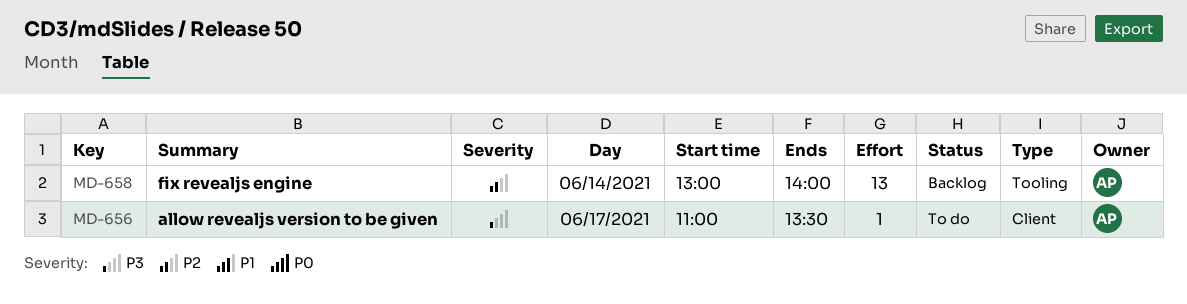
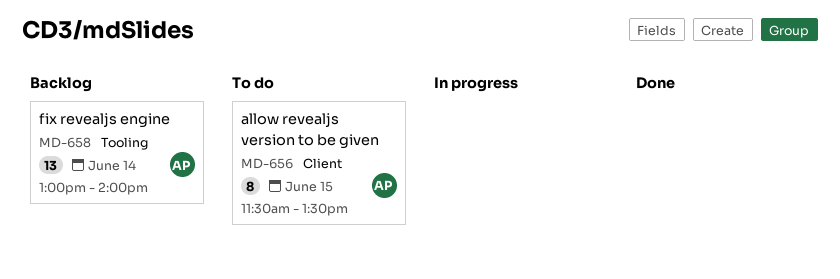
MD-656, estimate: 1 -> 8
MD-656, day: Jun 17 -> Jun 15
MD-656, begins: 11:00 -> 11:30

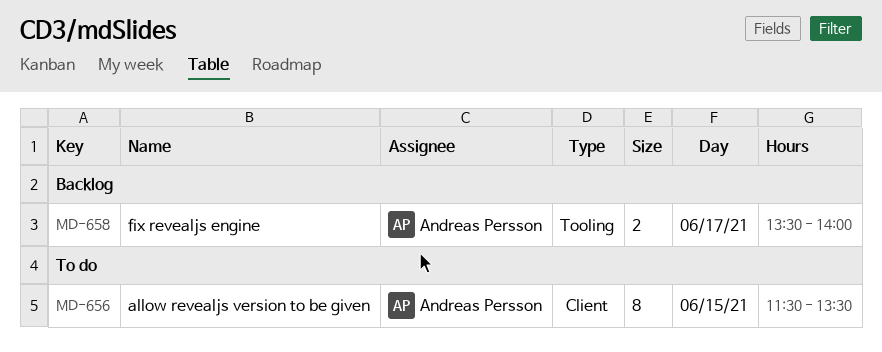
MD-658, estimate: 13 -> 2
MD-658, day: Jun 14 -> Jun 17
MD-658, begins: 13:00 -> 13:30

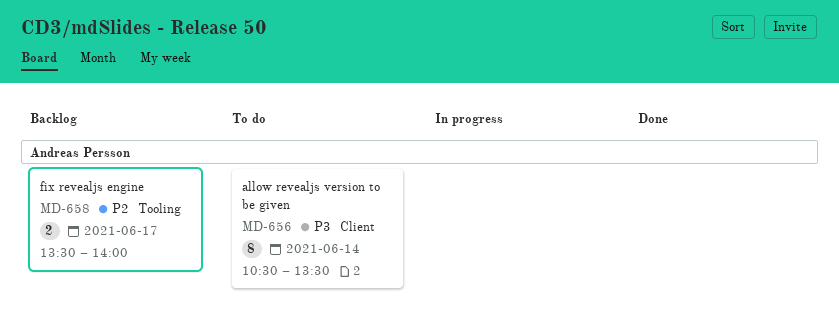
MD-656, day: Jun 15 -> Jun 14
MD-656, begins: 11:30 -> 10:30

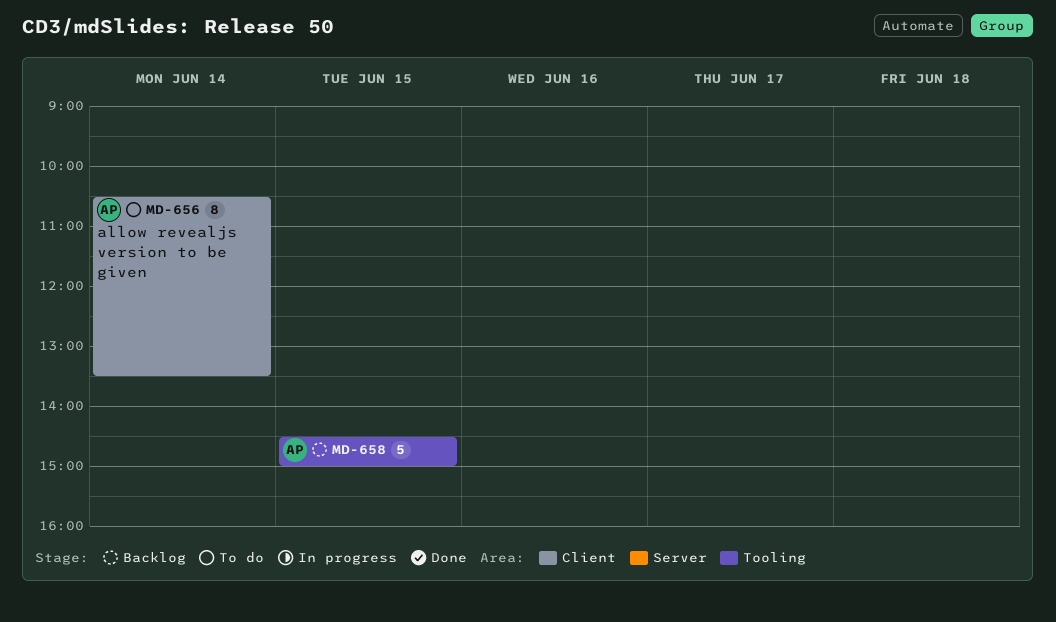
MD-658, estimate: 2 -> 5
MD-658, day: Jun 17 -> Jun 15
MD-658, begins: 13:30 -> 14:30
MD-658, ends: 14:00 -> 15:00

